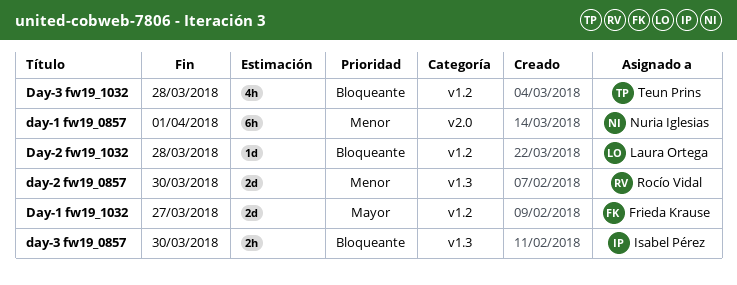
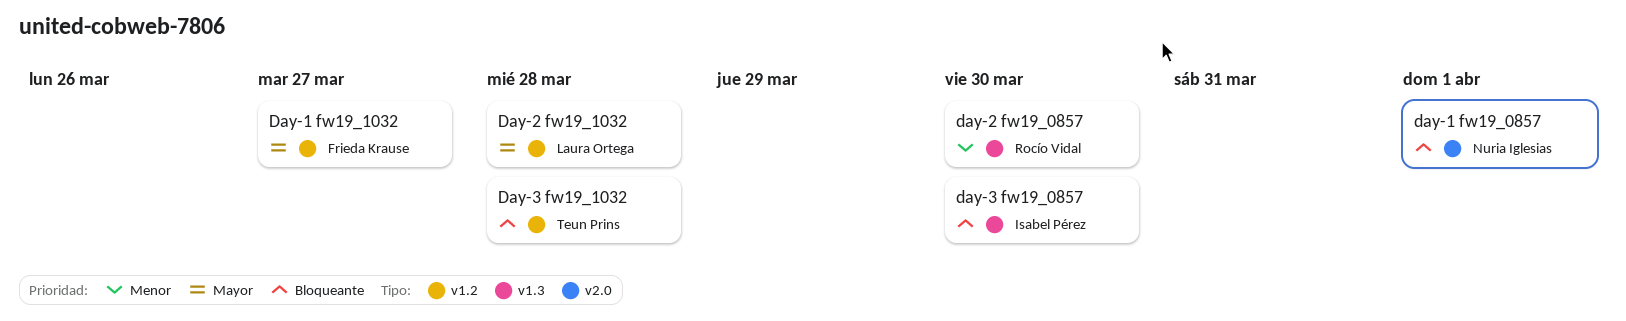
day-1 fw19_0857, priority: Menor -> Bloqueante
Day-2 fw19_1032, priority: Bloqueante -> Mayor

